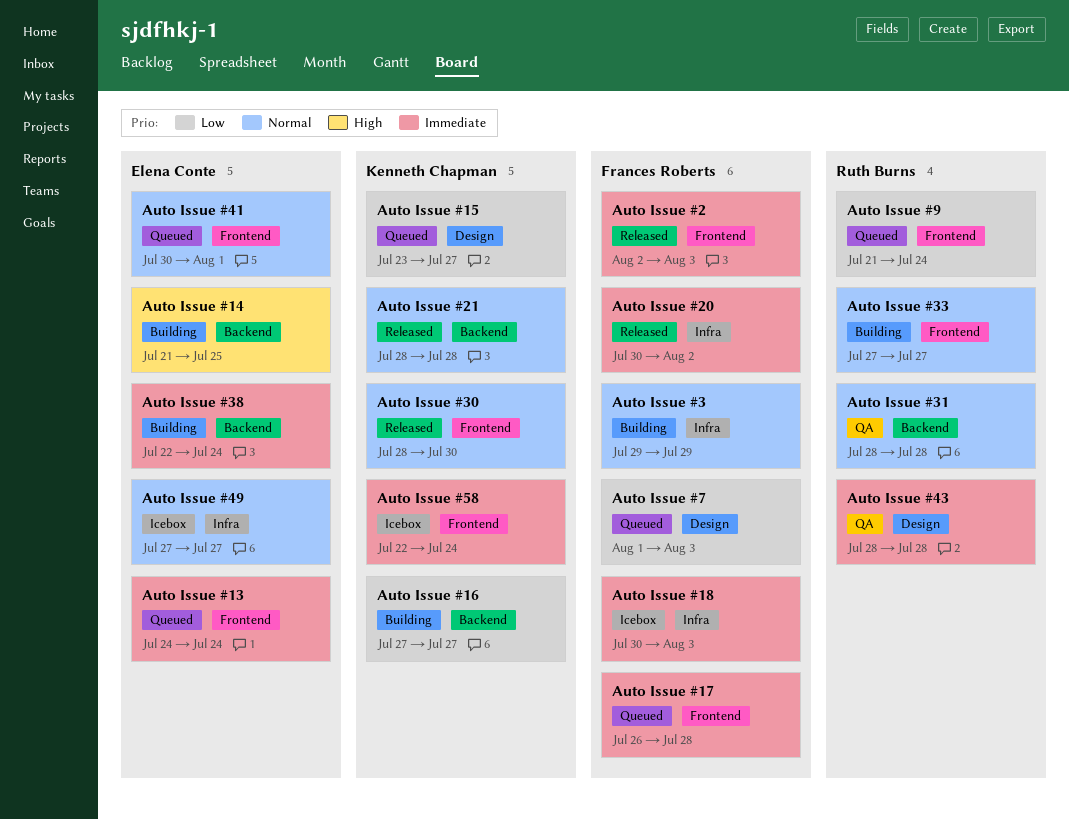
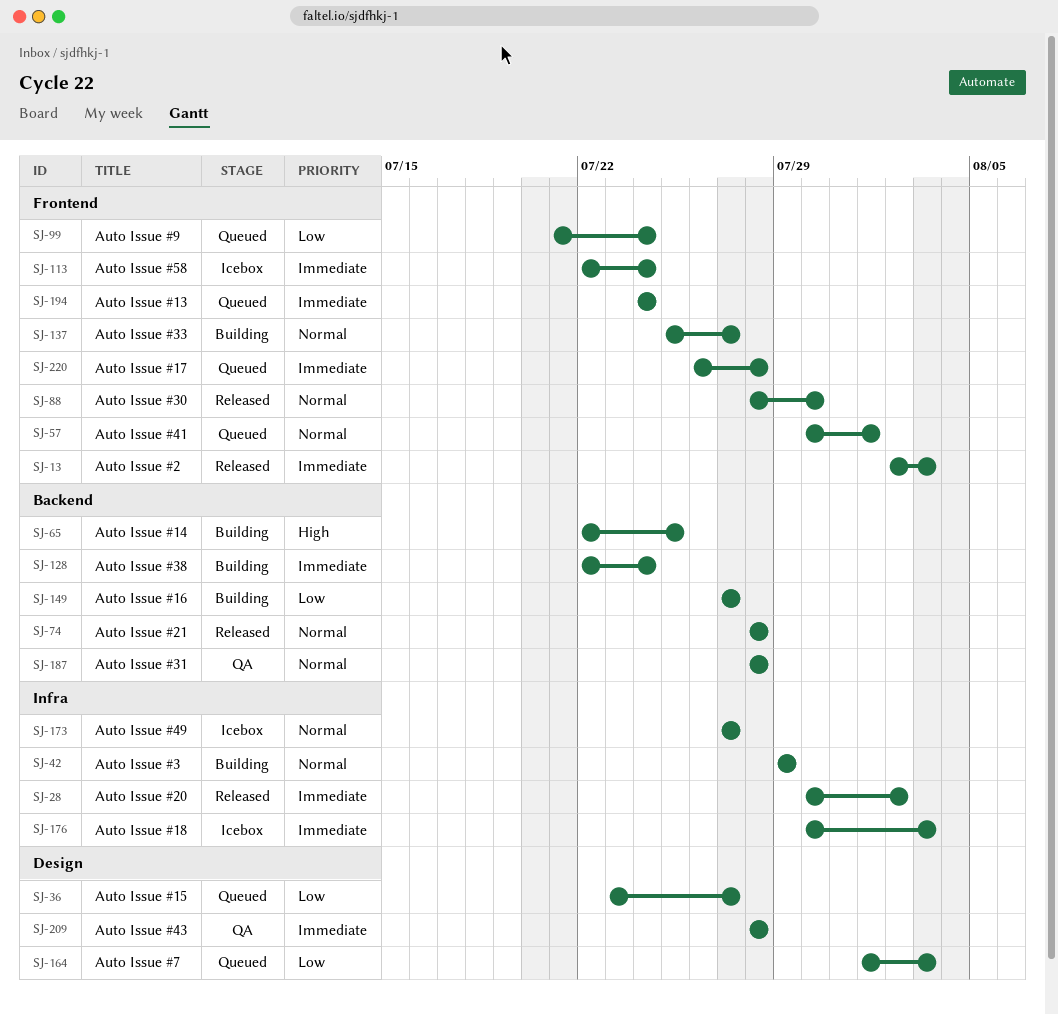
Auto Issue #14, start: Jul 21 -> Jul 22
Auto Issue #33, start: Jul 27 -> Jul 25

